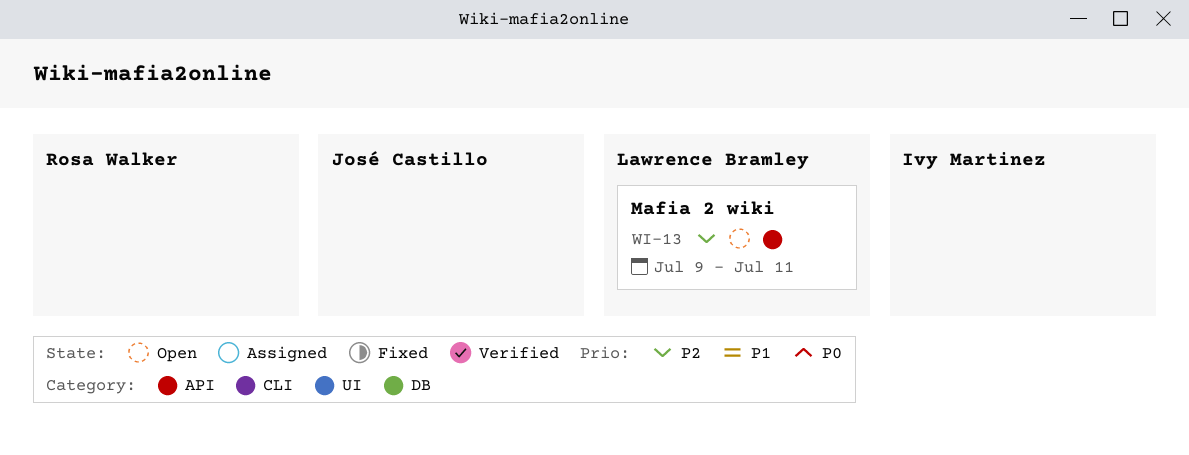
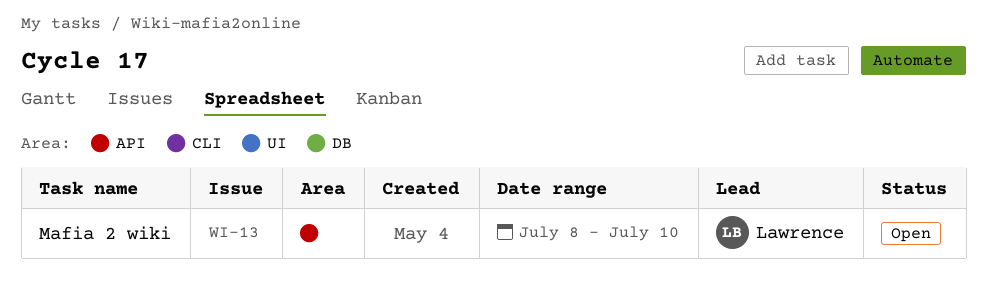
WI-13, start: Jul 9 -> Jul 8
WI-13, due: Jul 11 -> Jul 10

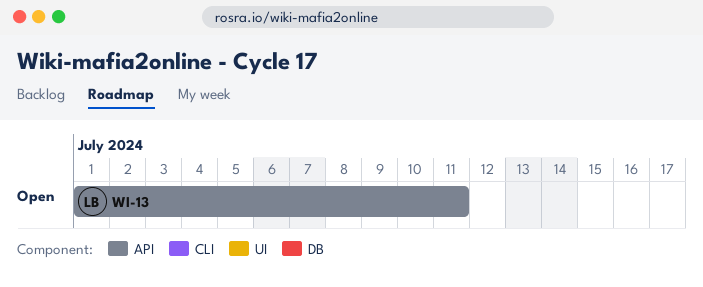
WI-13, start: Jul 8 -> Jul 1
WI-13, due: Jul 10 -> Jul 11

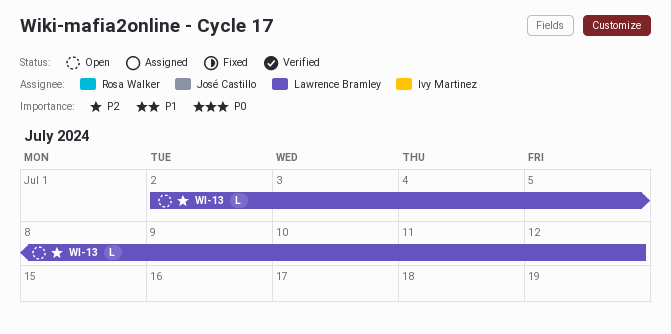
WI-13, start: Jul 1 -> Jul 2
WI-13, due: Jul 11 -> Jul 12

